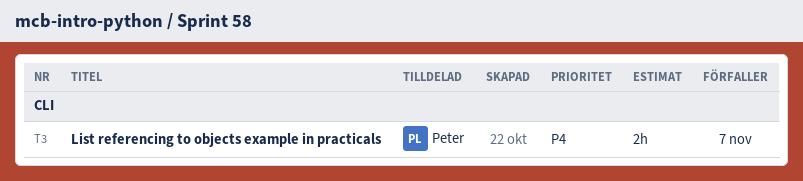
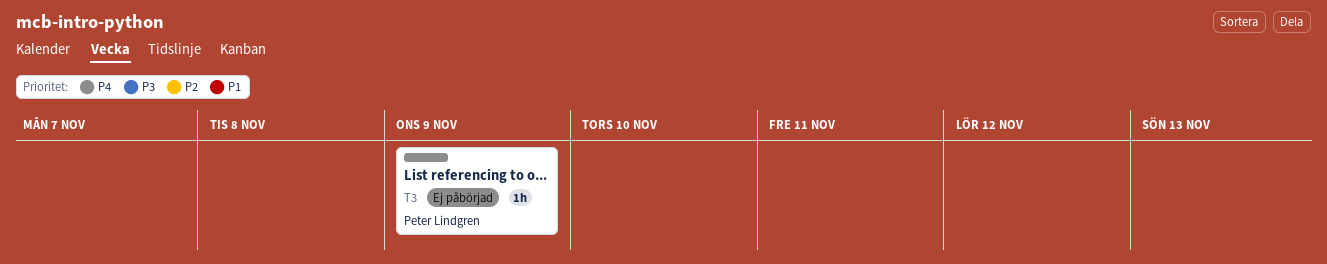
T3, estimate: 2h -> 1h
T3, due: Nov 7 -> Nov 9

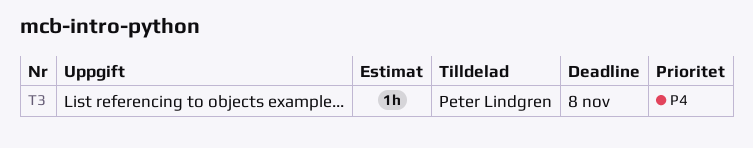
T3, due: Nov 9 -> Nov 8

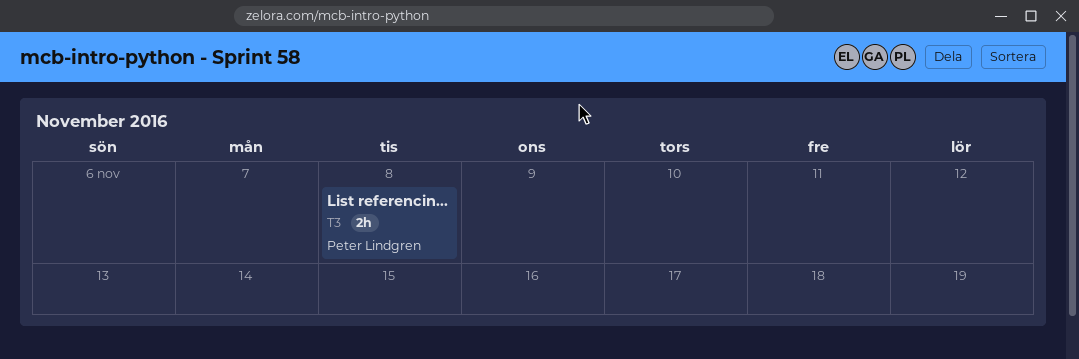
T3, estimate: 1h -> 2h

